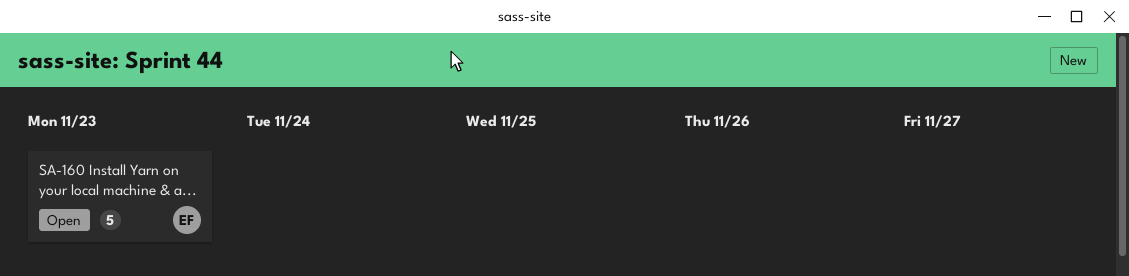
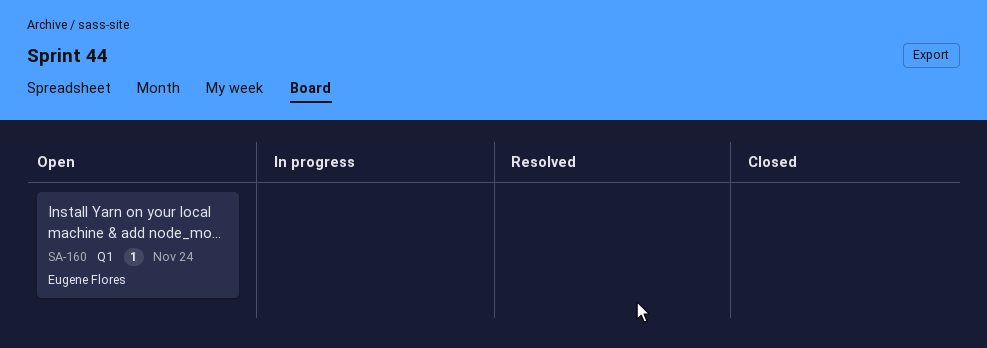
SA-160, estimate: 5 -> 1
SA-160, due: Nov 23 -> Nov 24

